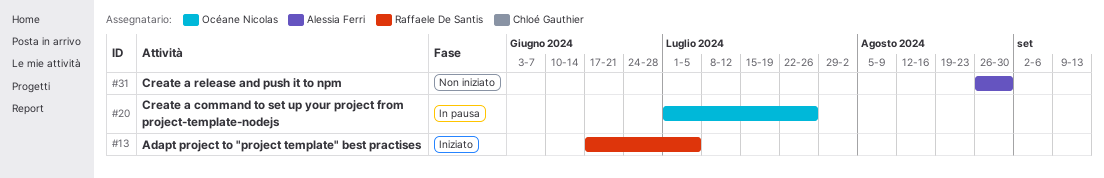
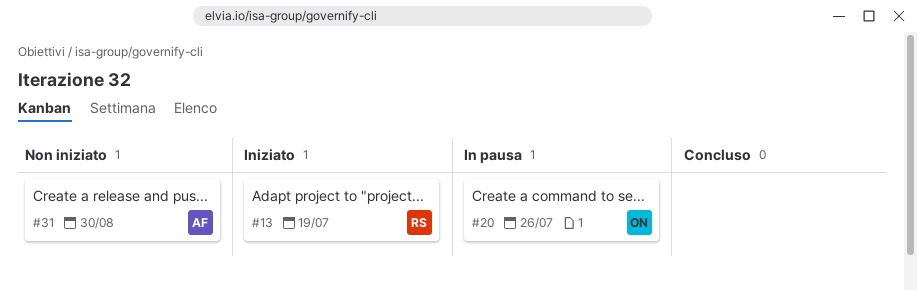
#13, due: Jul 5 -> Jul 19

